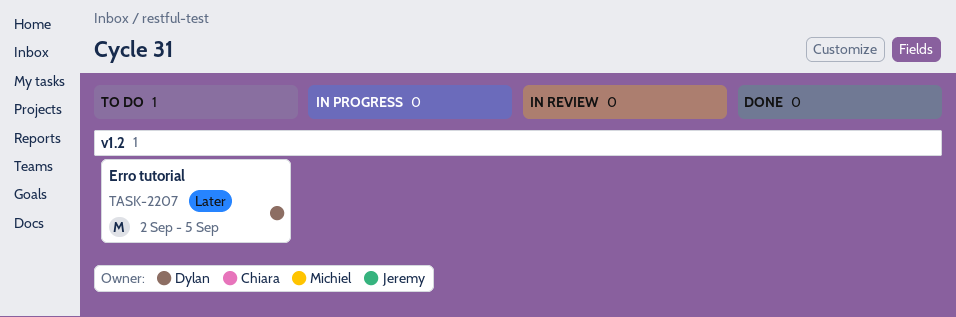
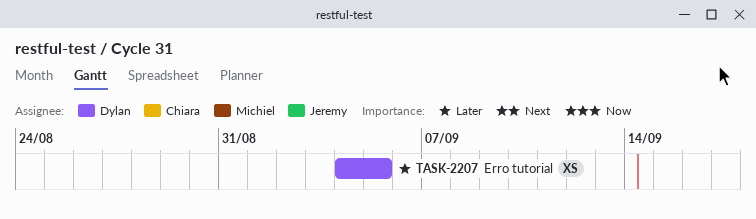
TASK-2207, estimate: M -> XS
TASK-2207, start: Sep 2 -> Sep 4

